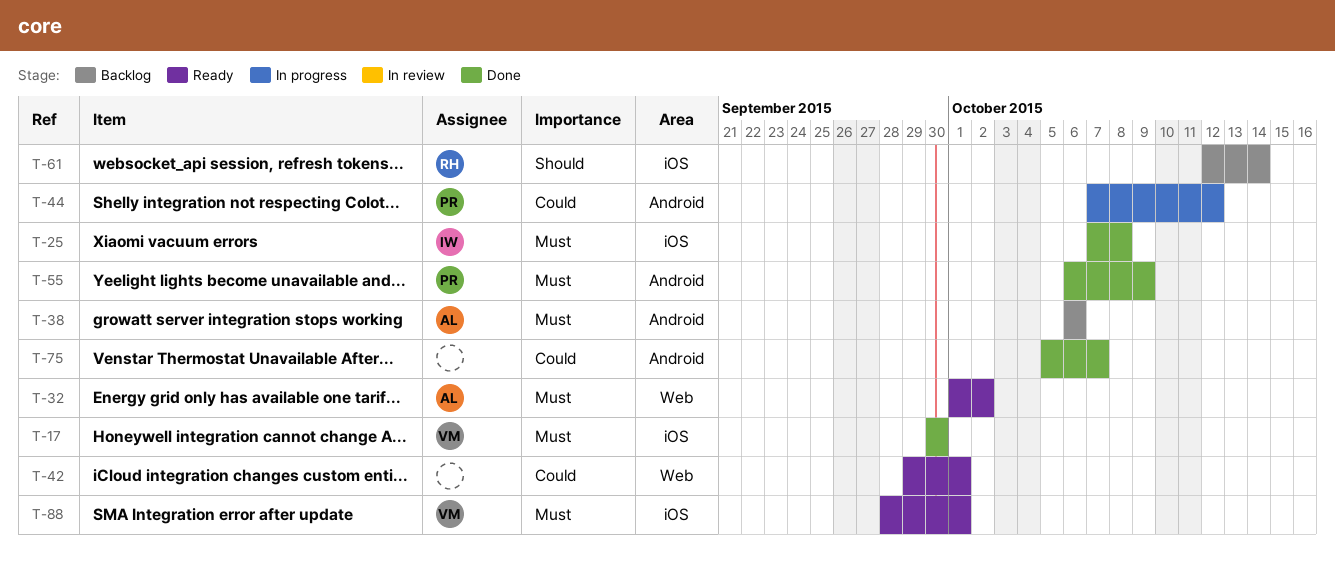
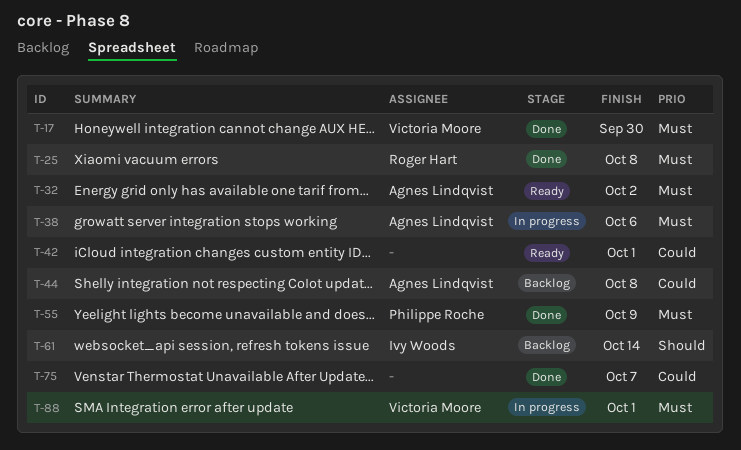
T-25, owner: Ivy Woods -> Roger Hart
T-38, status: Backlog -> In progress
T-44, status: In progress -> Backlog
T-44, owner: Philippe Roche -> Agnes Lindqvist
T-44, due: Oct 12 -> Oct 8
T-61, owner: Roger Hart -> Ivy Woods
T-88, status: Ready -> In progress

